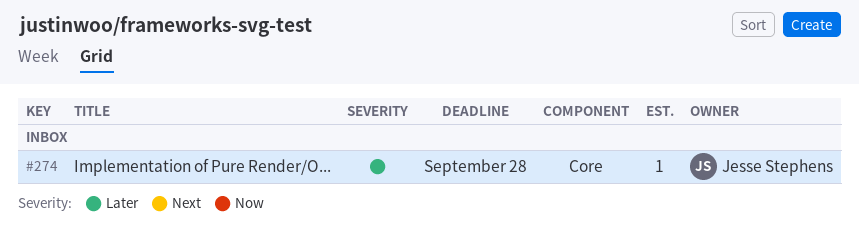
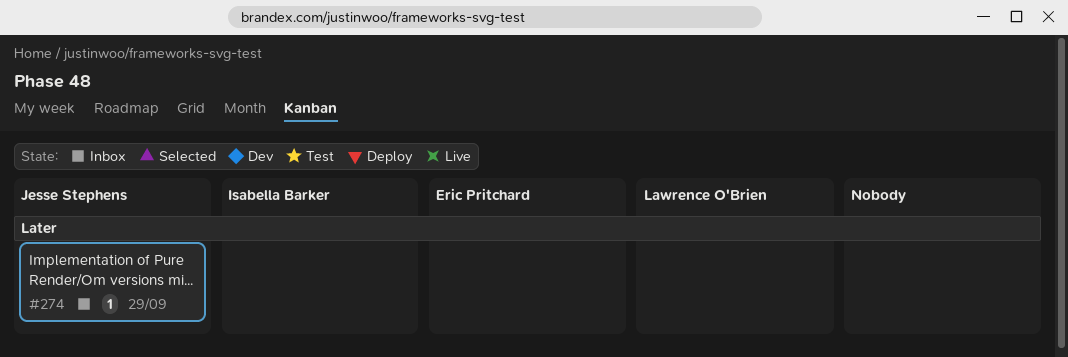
#274, due: Sep 28 -> Sep 29

